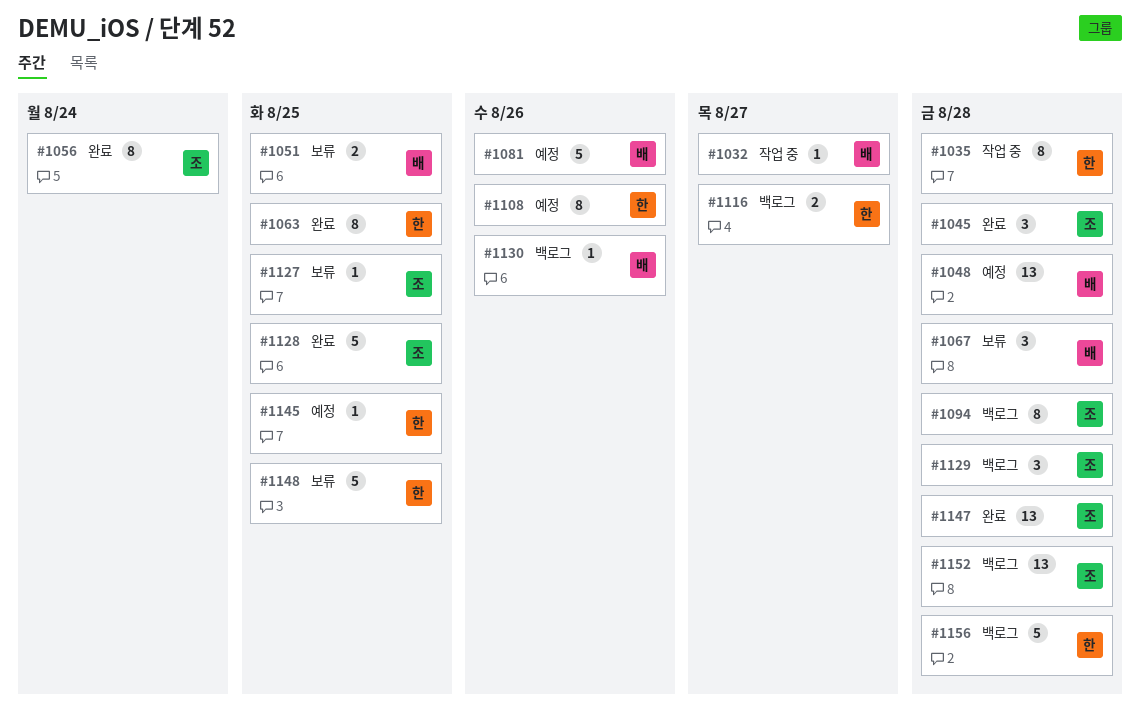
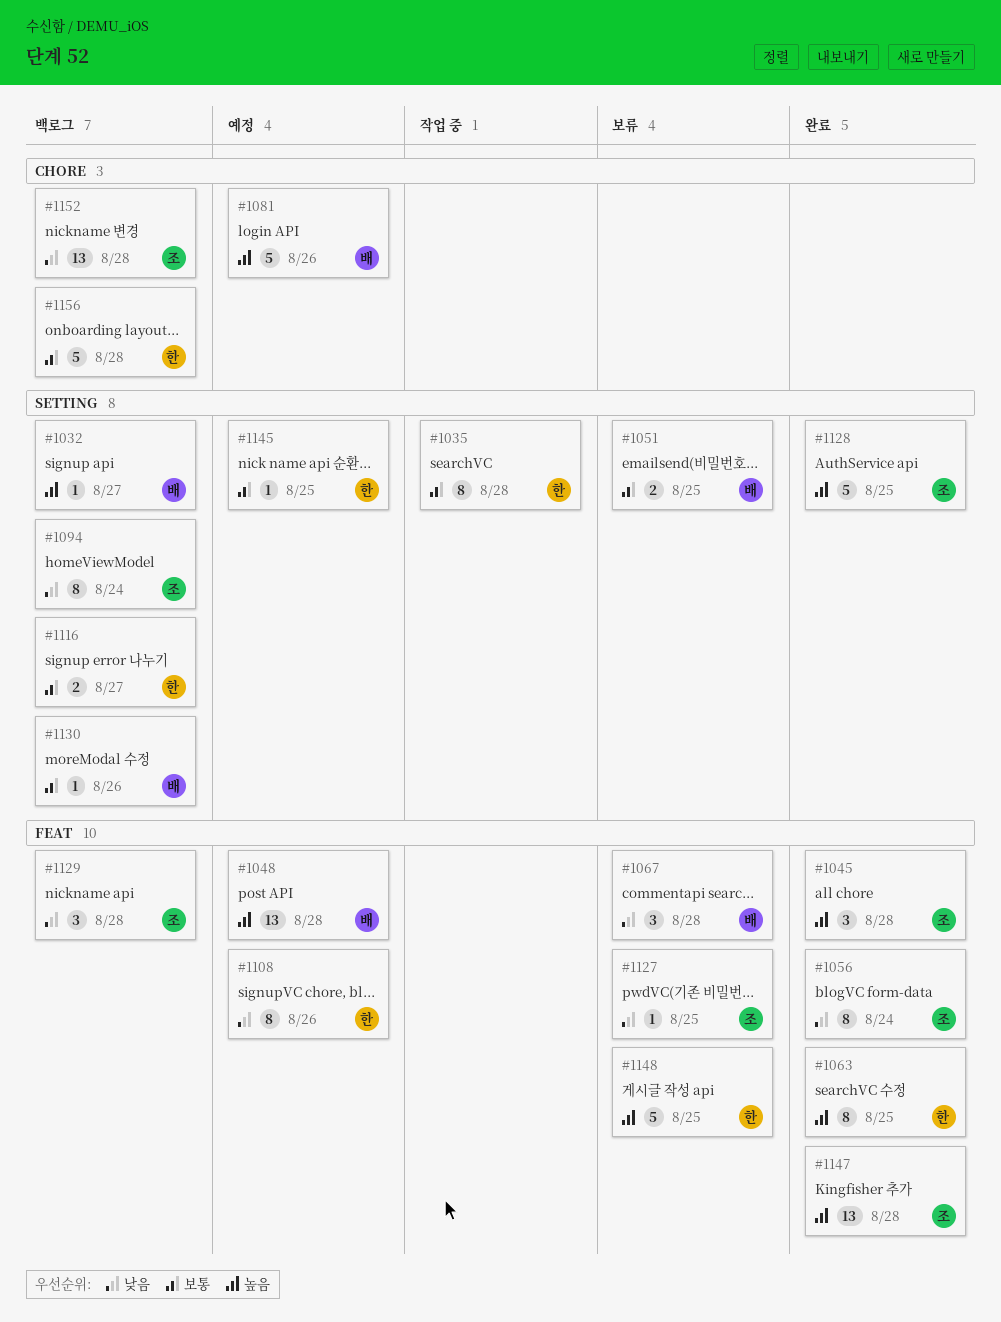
#1032, status: 작업 중 -> 백로그
#1094, due: Aug 28 -> Aug 24

